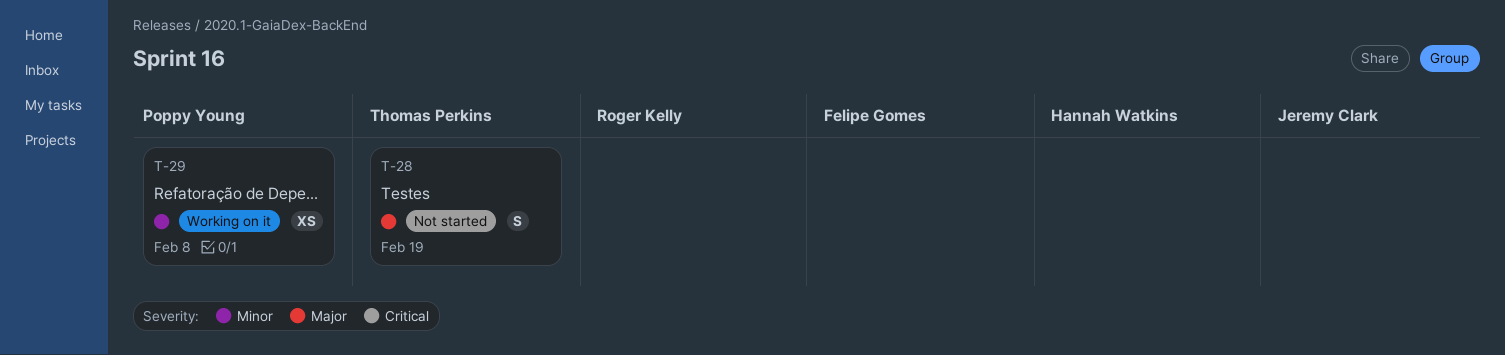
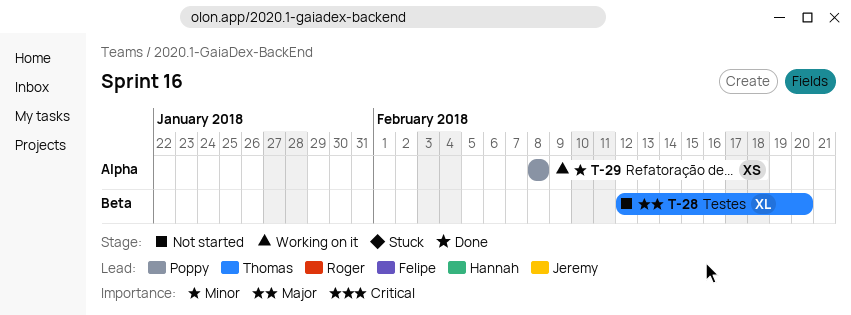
T-28, estimate: S -> XL
T-28, due: Feb 19 -> Feb 20

